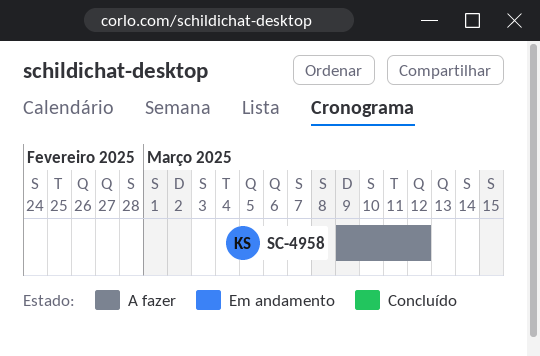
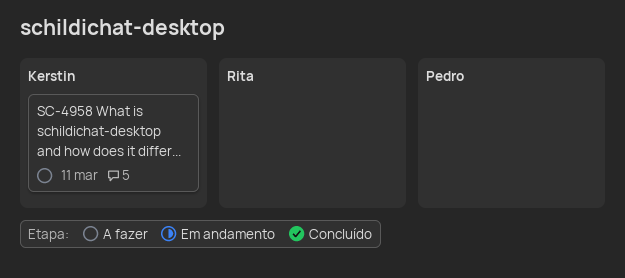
SC-4958, due: Mar 12 -> Mar 11

